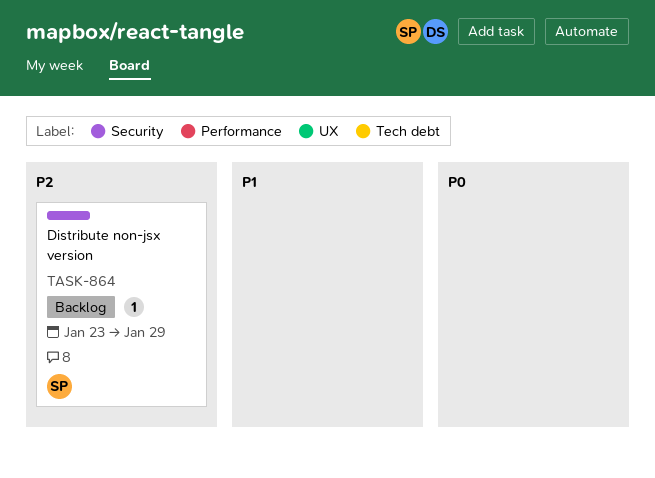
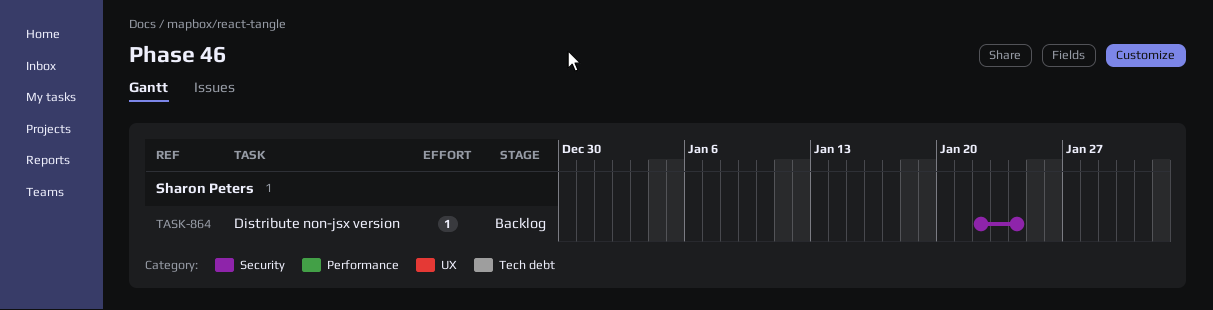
TASK-864, start: Jan 23 -> Jan 22
TASK-864, due: Jan 29 -> Jan 24

